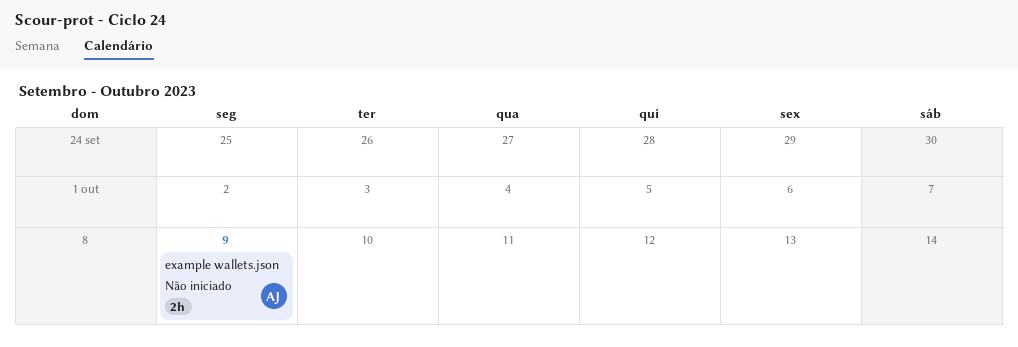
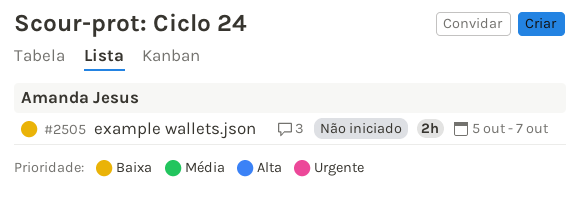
example wallets.json, due: Oct 9 -> Oct 7

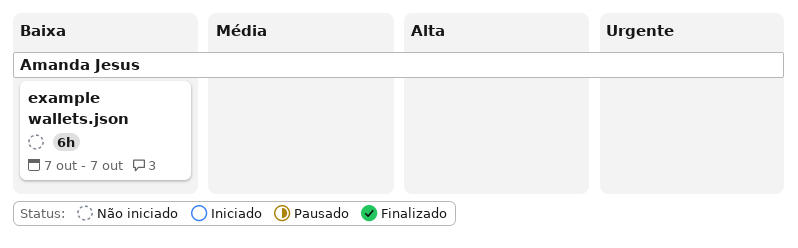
example wallets.json, estimate: 2h -> 6h
example wallets.json, start: Oct 5 -> Oct 7

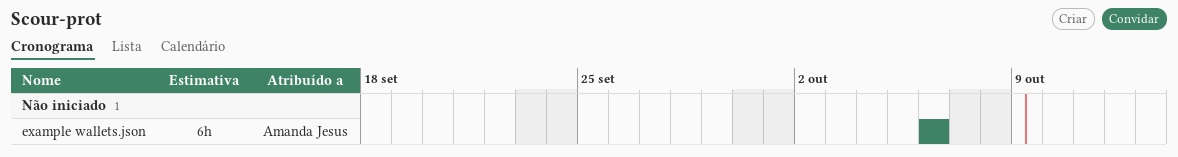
example wallets.json, start: Oct 7 -> Oct 6
example wallets.json, due: Oct 7 -> Oct 6

